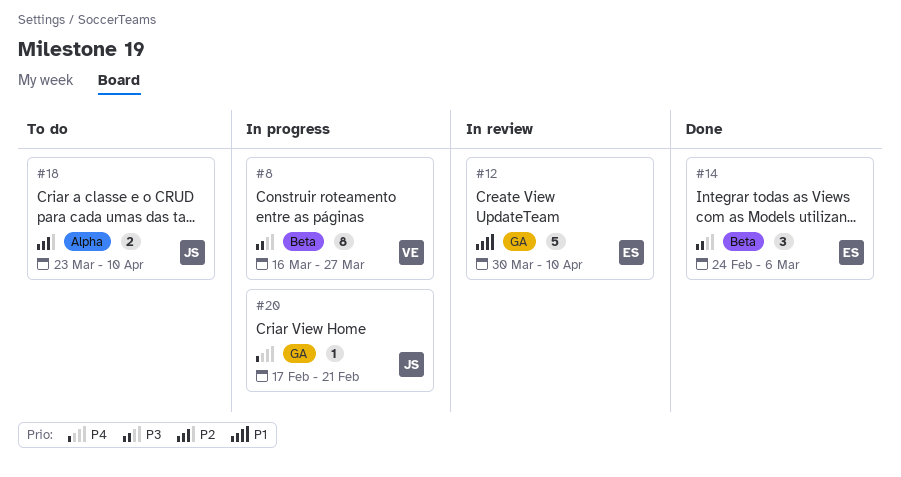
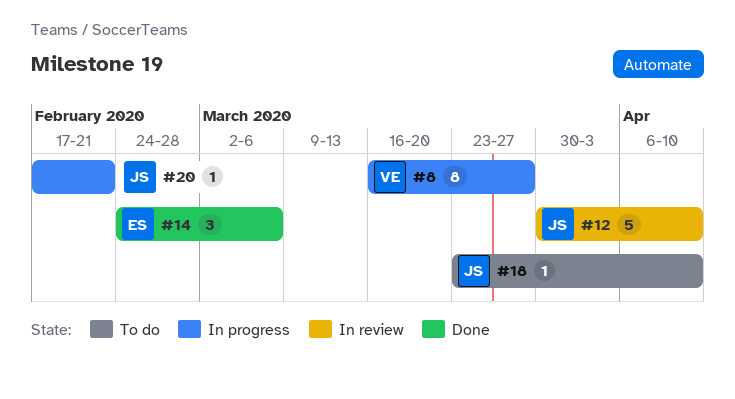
#12, owner: ES -> JS
#18, estimate: 2 -> 1

